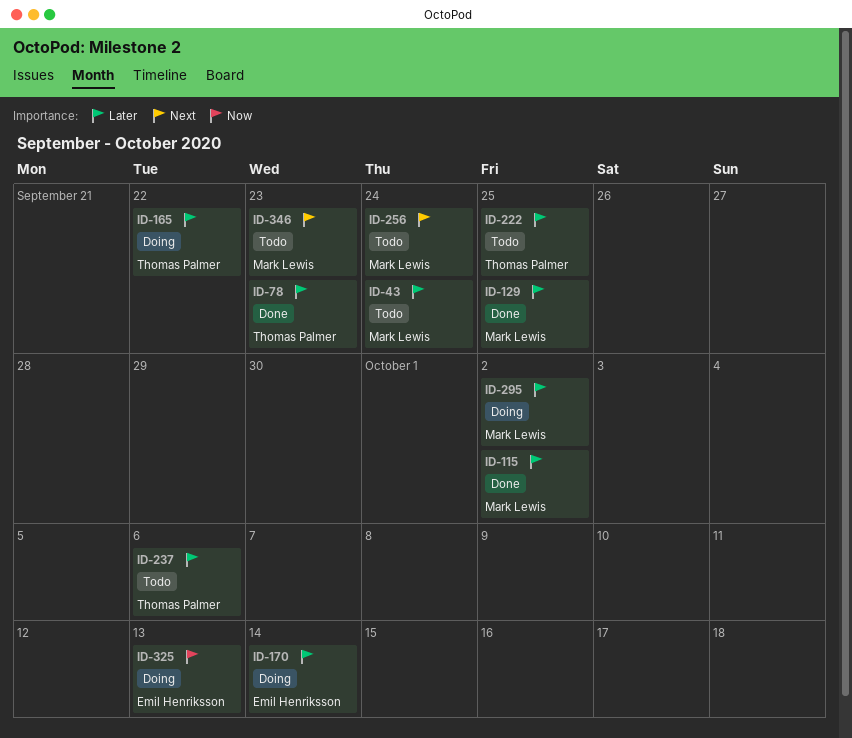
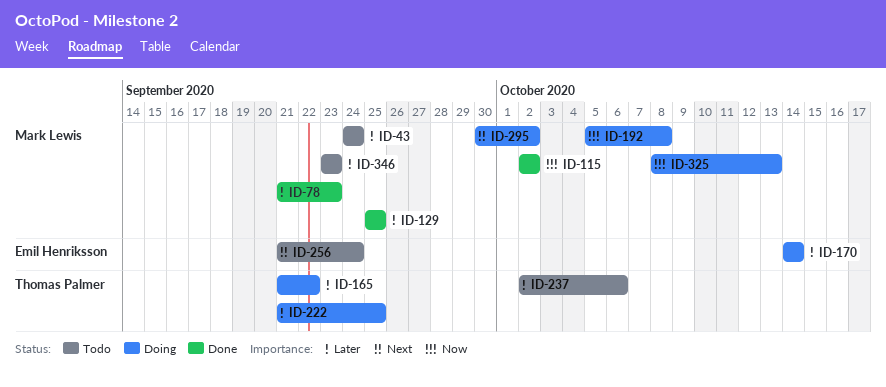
ID-78, owner: Thomas Palmer -> Mark Lewis
ID-115, priority: Later -> Now
ID-192: none -> present
ID-222, status: Todo -> Doing
ID-256, owner: Mark Lewis -> Emil Henriksson
ID-295, priority: Later -> Next
ID-325, owner: Emil Henriksson -> Mark Lewis
ID-346, priority: Next -> Later

